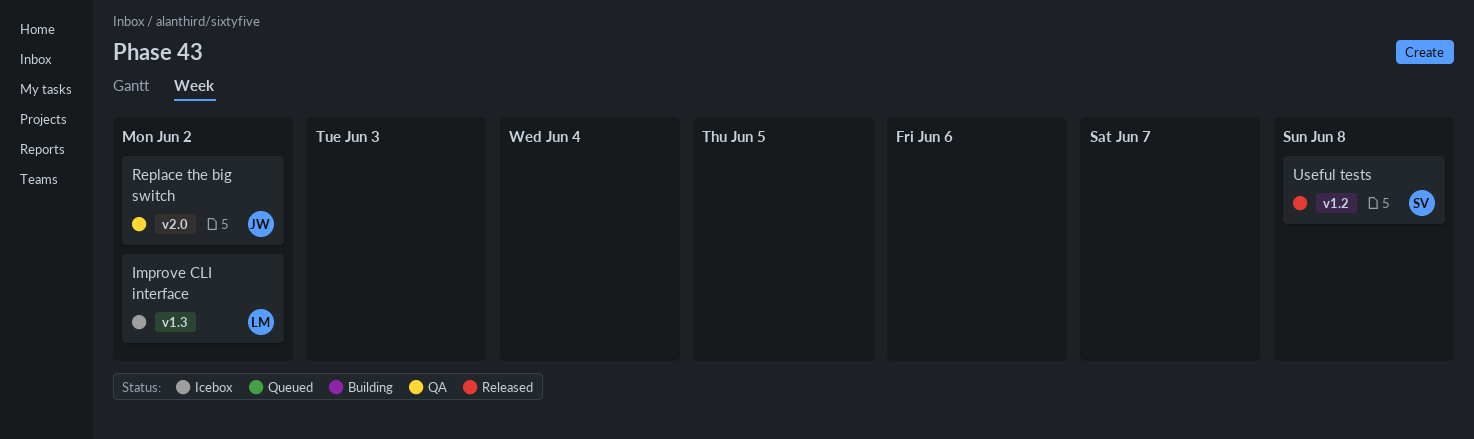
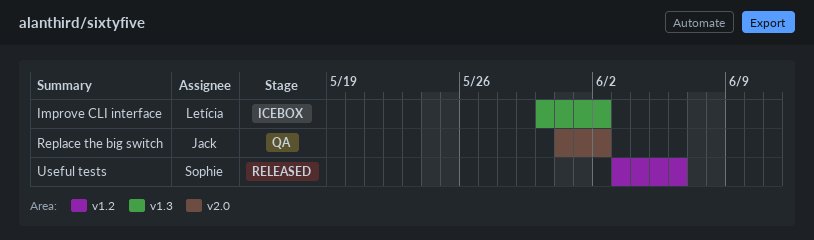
Useful tests, due: Jun 8 -> Jun 6

